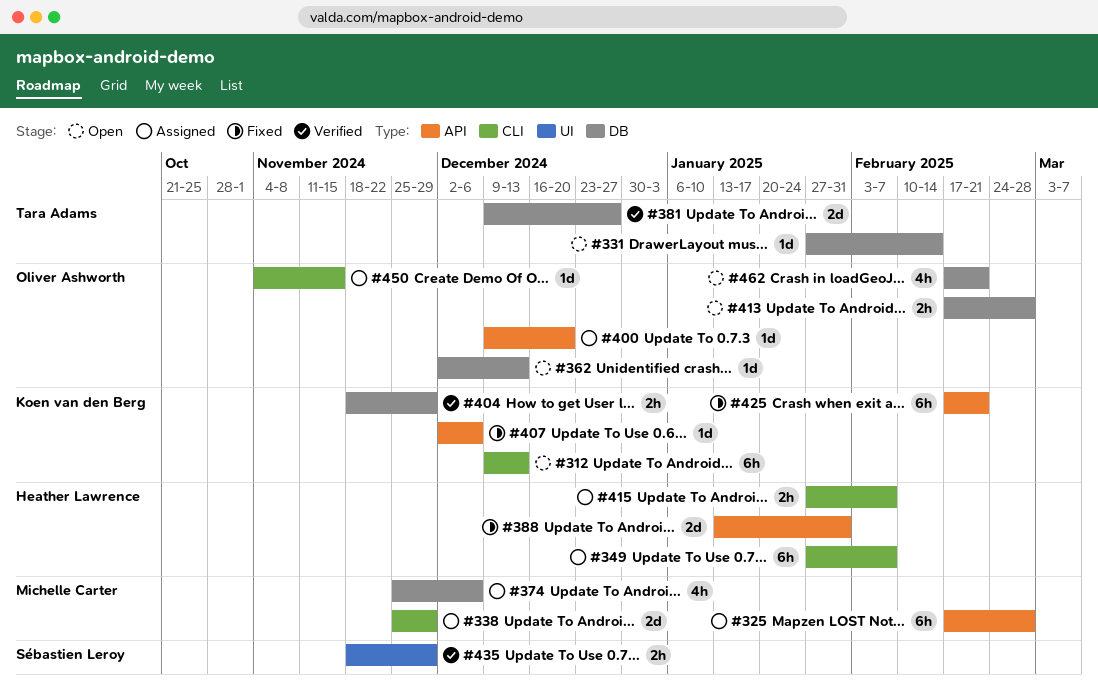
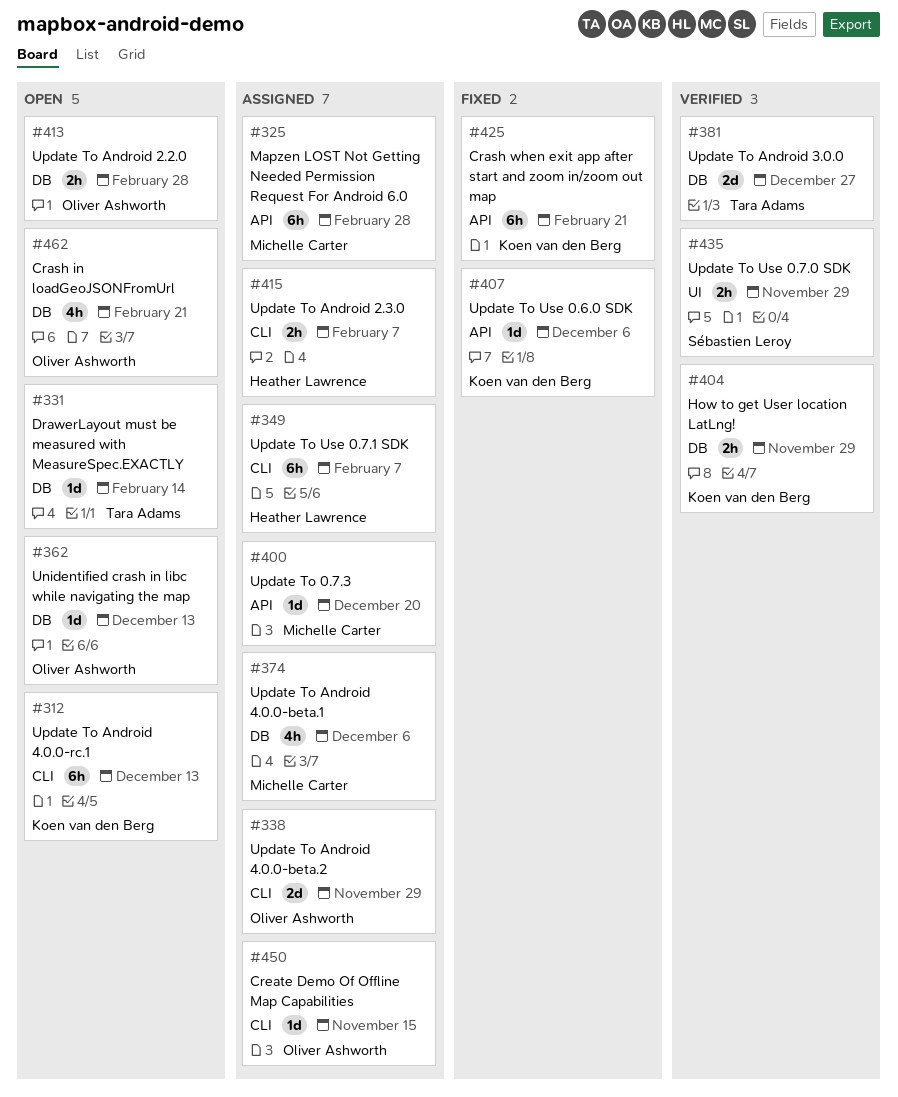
#338, owner: Michelle Carter -> Oliver Ashworth
#388: present -> none
#400, owner: Oliver Ashworth -> Michelle Carter

